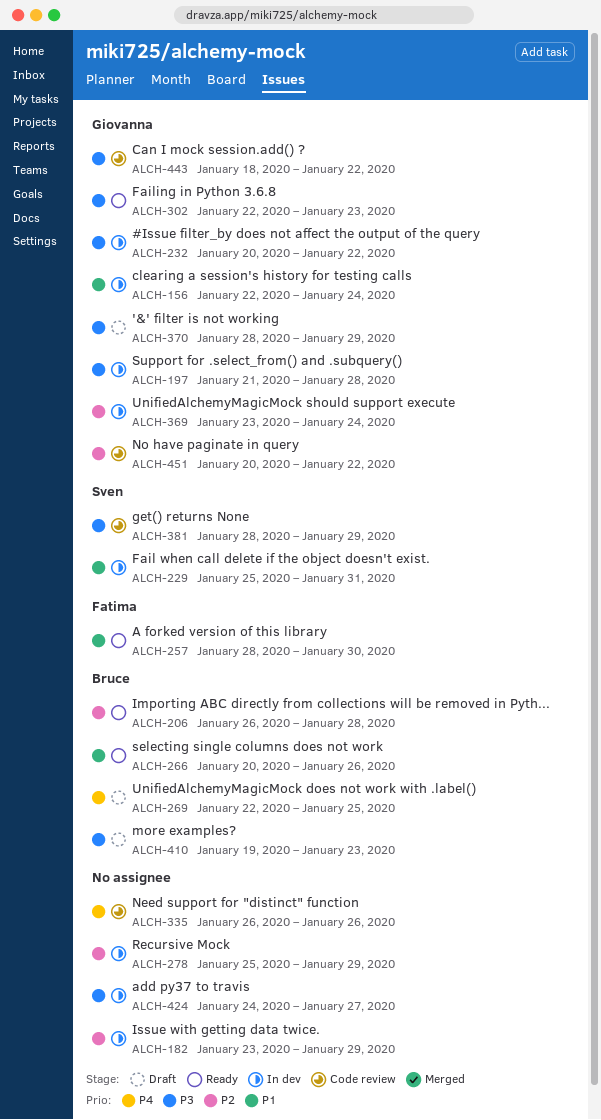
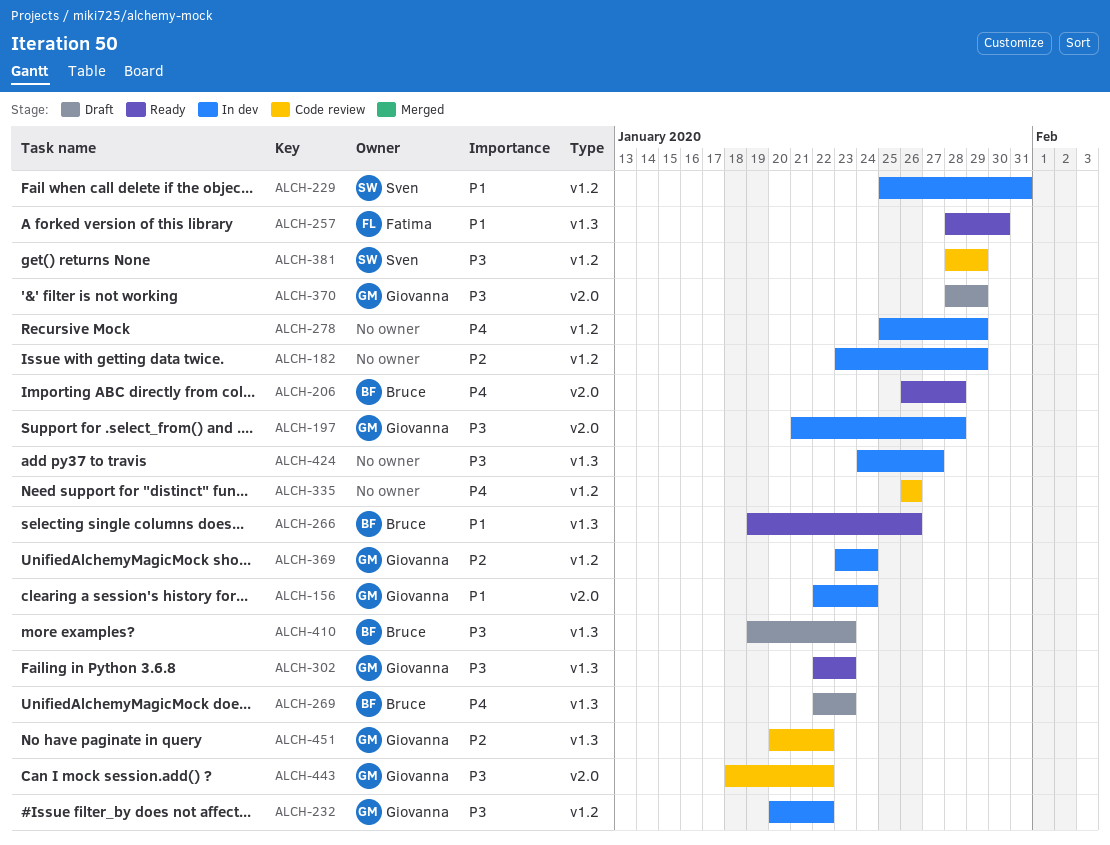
ALCH-206, priority: P2 -> P4
ALCH-266, start: Jan 20 -> Jan 19
ALCH-269, due: Jan 25 -> Jan 23
ALCH-278, priority: P2 -> P4

